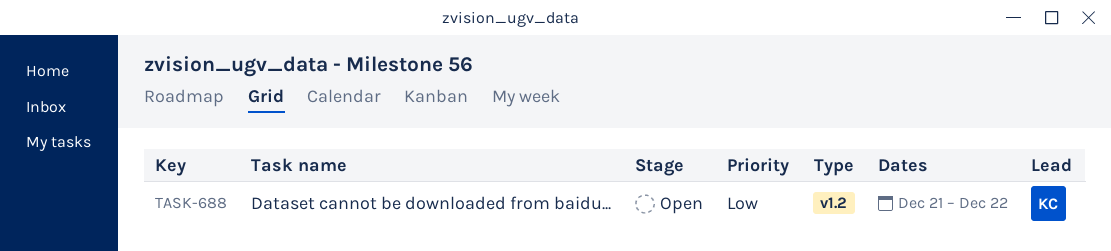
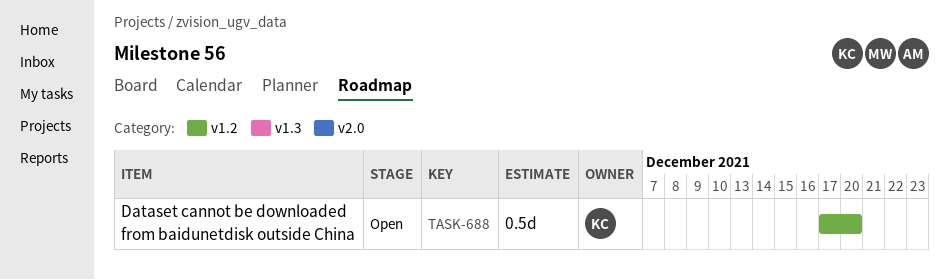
TASK-688, start: Dec 21 -> Dec 17
TASK-688, due: Dec 22 -> Dec 20

